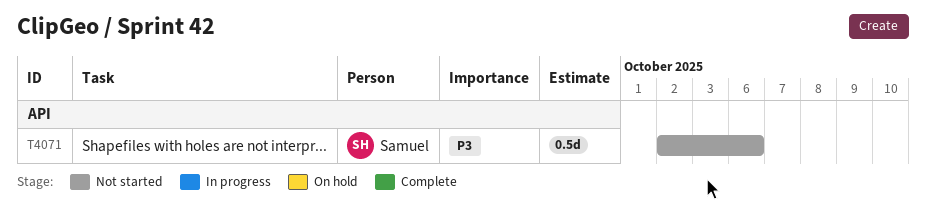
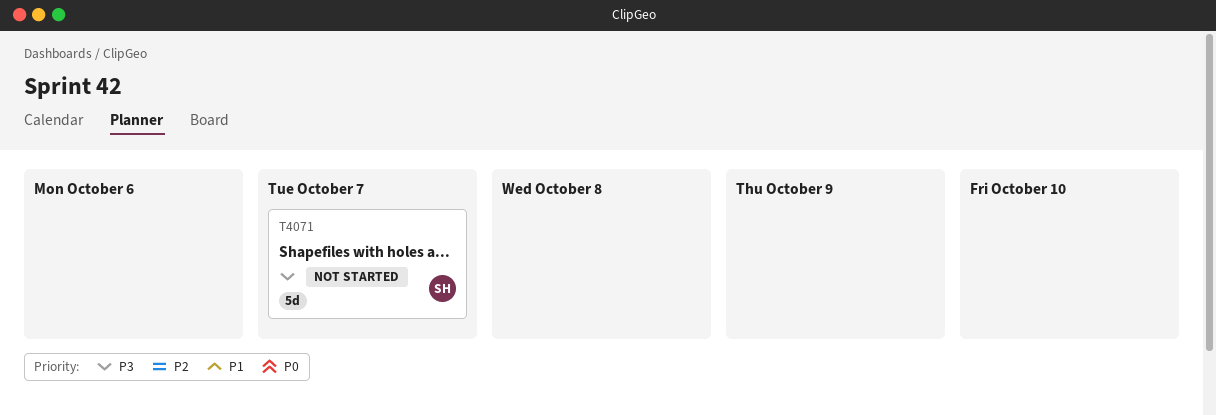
T4071, estimate: 0.5d -> 5d
T4071, due: Oct 6 -> Oct 7

